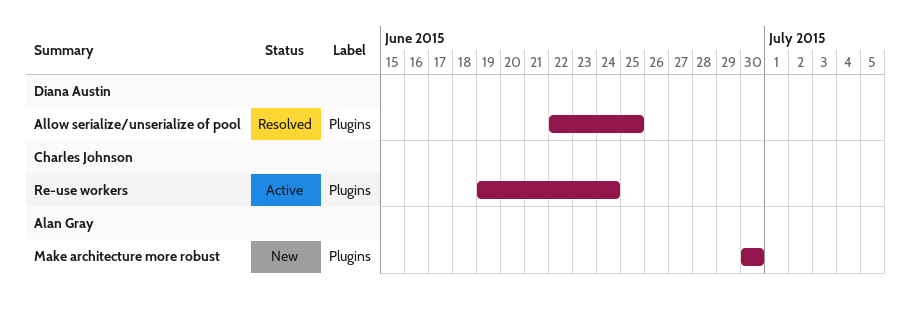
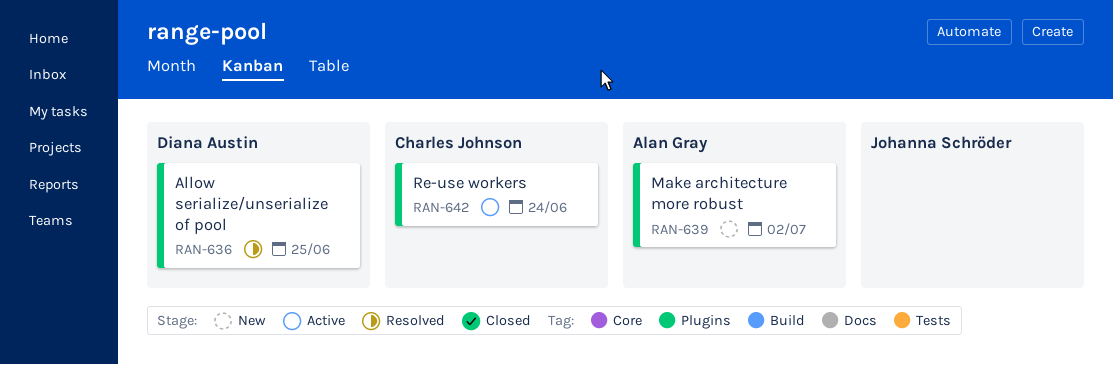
Make architecture more robust, due: Jun 30 -> Jul 2

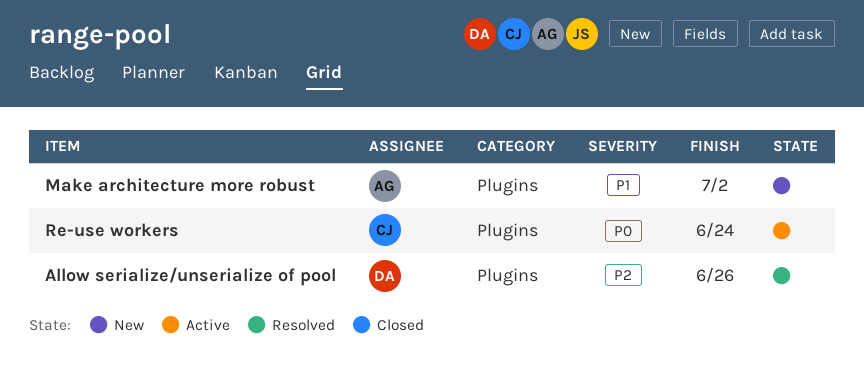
Allow serialize/unserialize of pool, due: Jun 25 -> Jun 26

